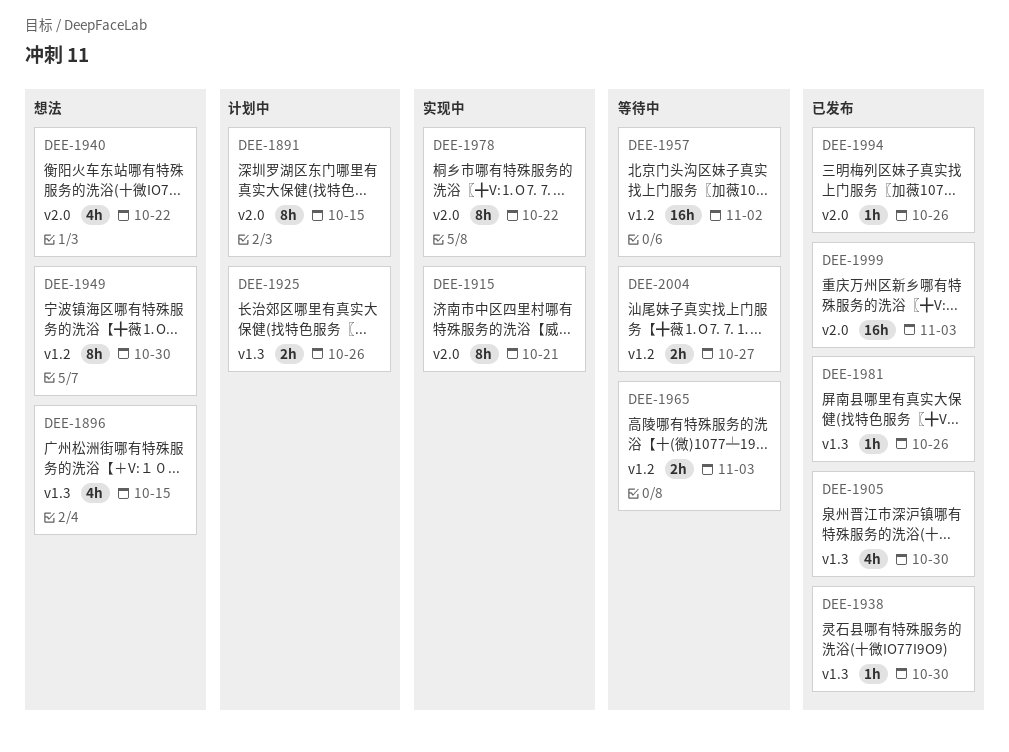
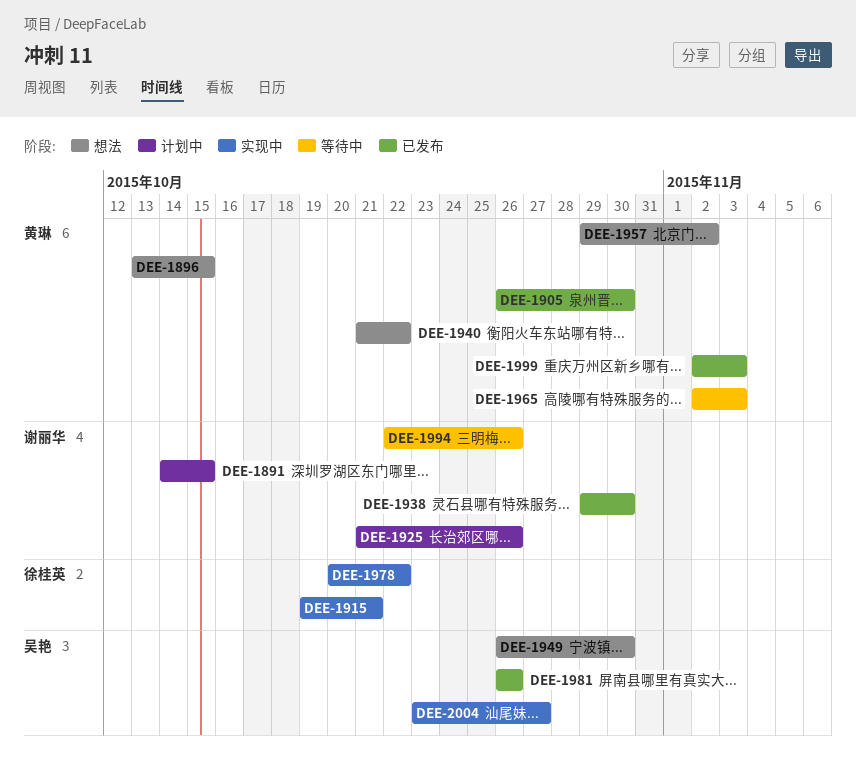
DEE-1957, status: 等待中 -> 想法
DEE-1994, status: 已发布 -> 等待中
DEE-2004, status: 等待中 -> 实现中

